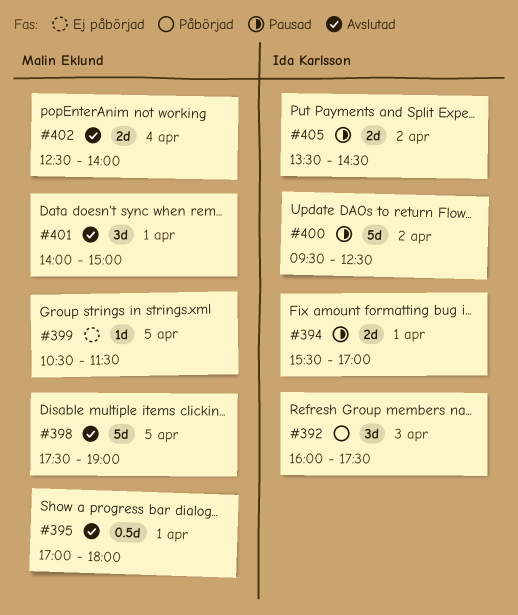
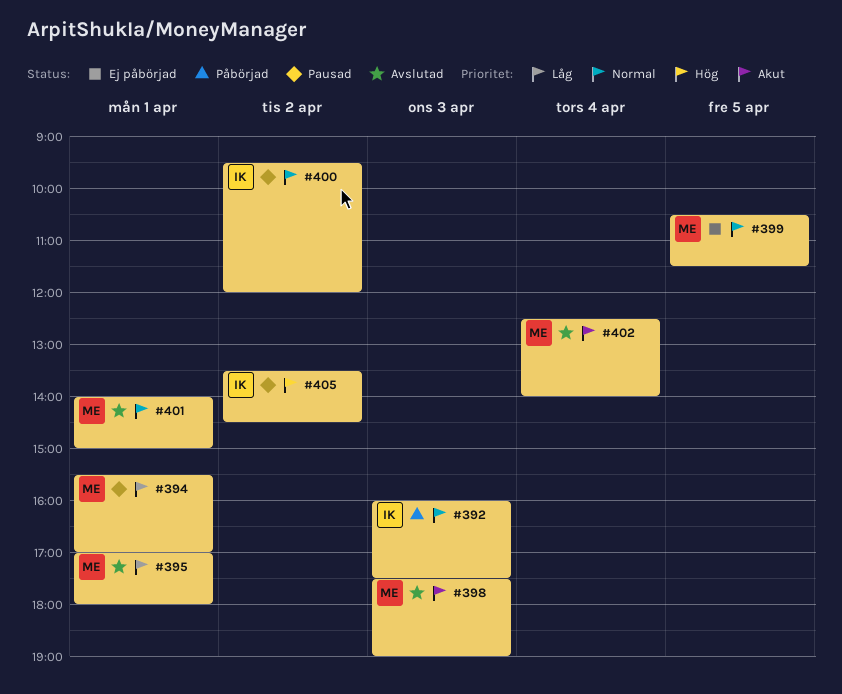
#394, owner: Ida Karlsson -> Malin Eklund
#398, day: Apr 5 -> Apr 3
#400, ends: 12:30 -> 12:00

